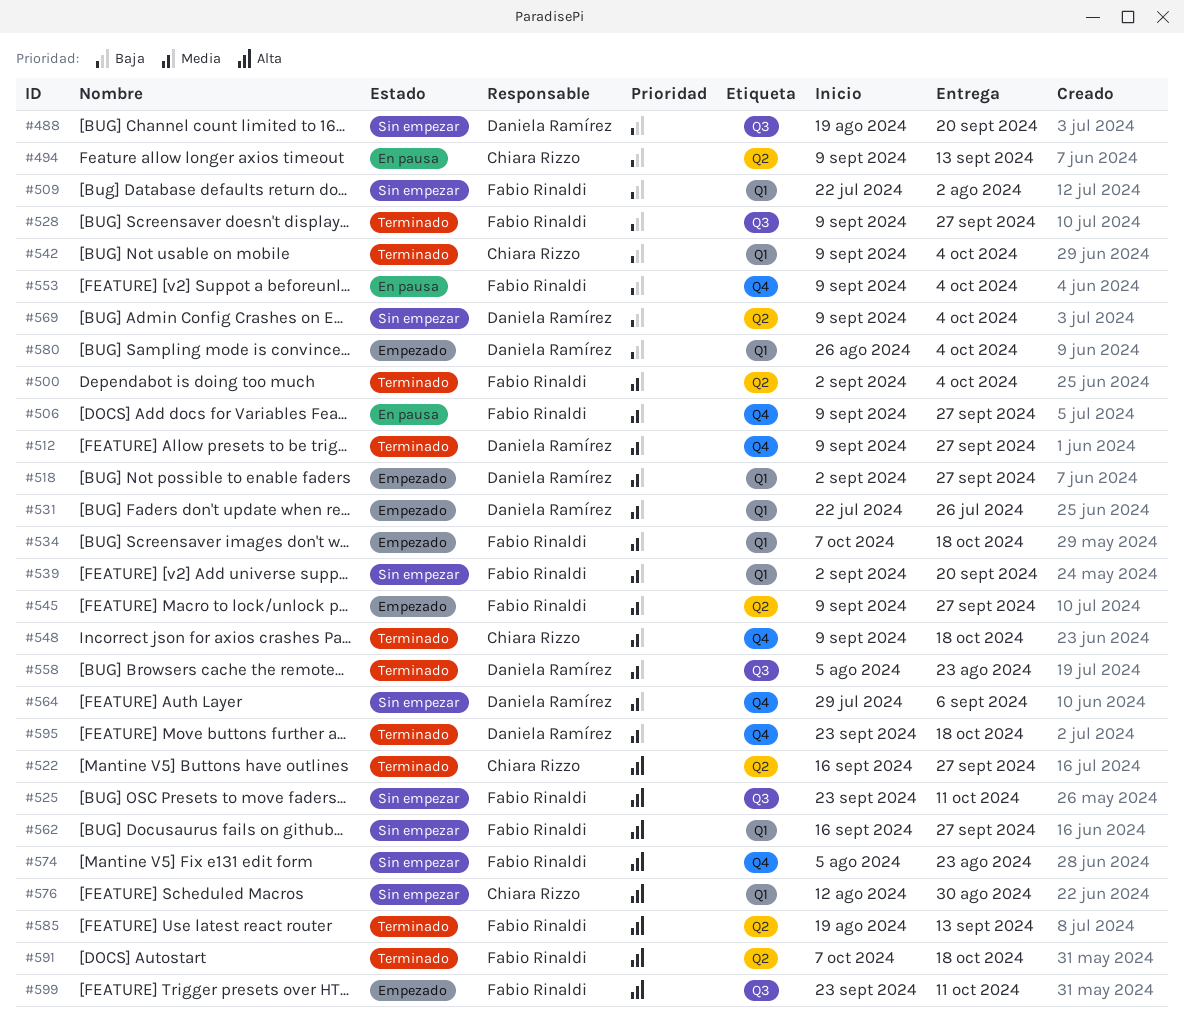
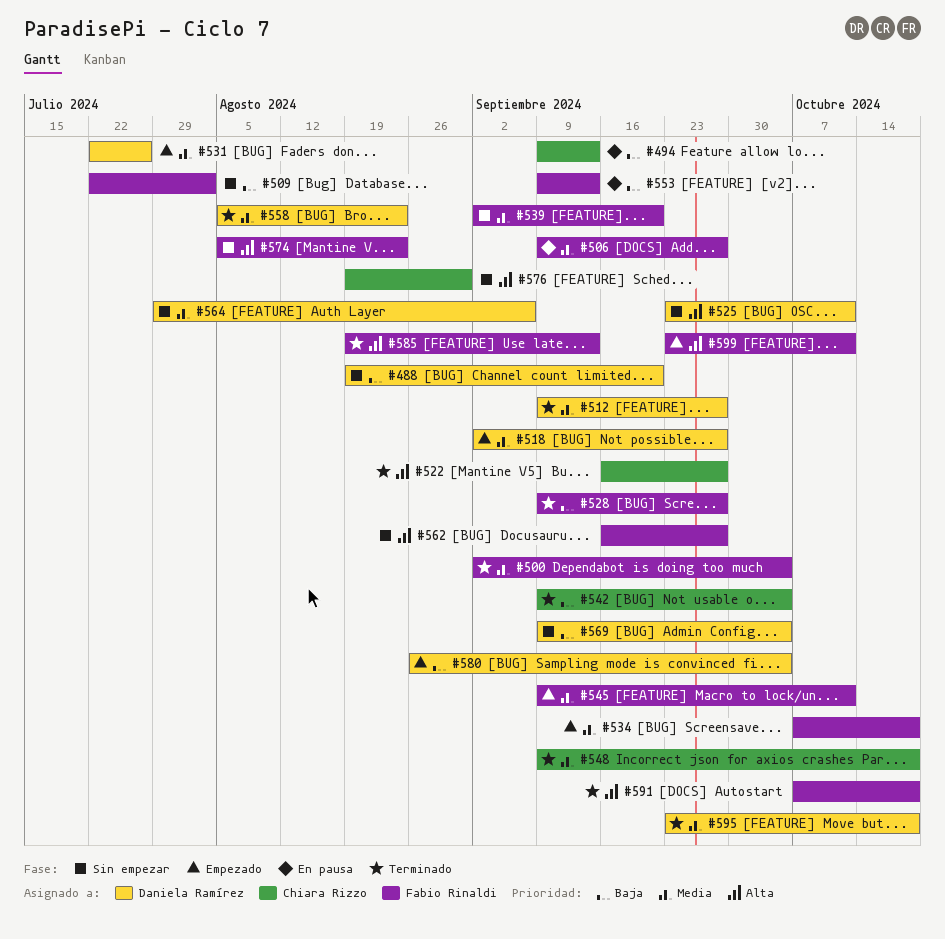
#525, owner: Fabio Rinaldi -> Daniela Ramírez
#545, due: Sep 27 -> Oct 11
#553, due: Oct 4 -> Sep 13
#576, start: Aug 12 -> Aug 19

